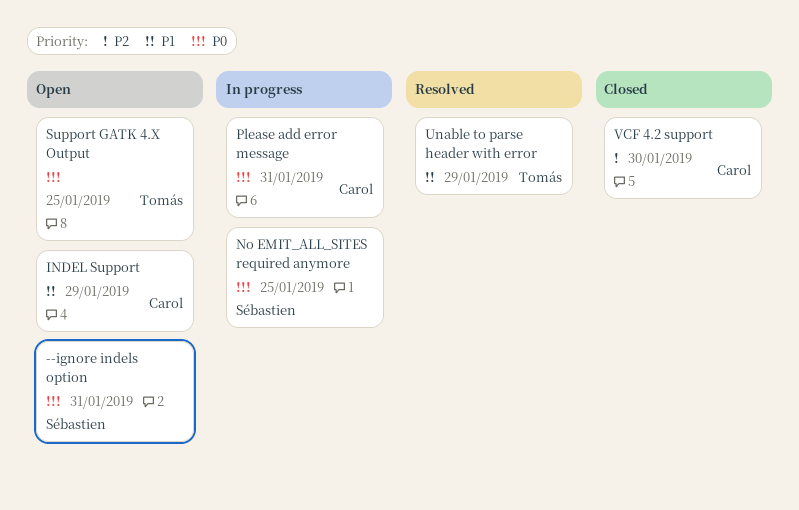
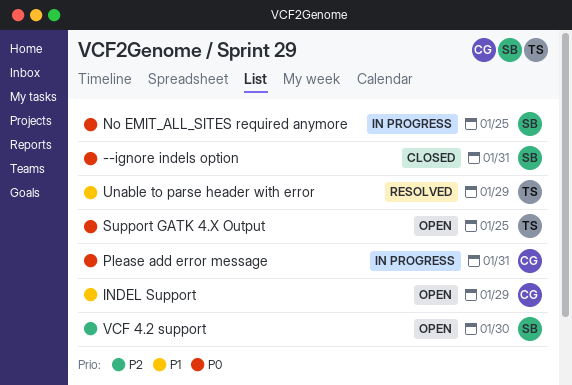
--ignore indels option, status: Open -> Closed
VCF 4.2 support, status: Closed -> Open
VCF 4.2 support, owner: Carol -> Sébastien

